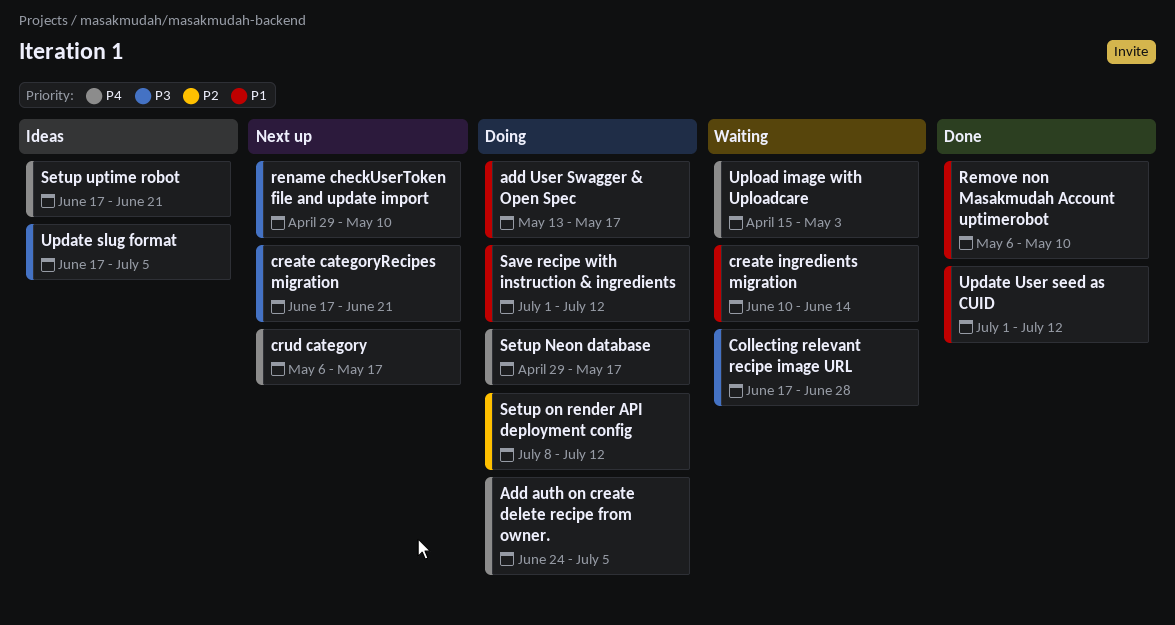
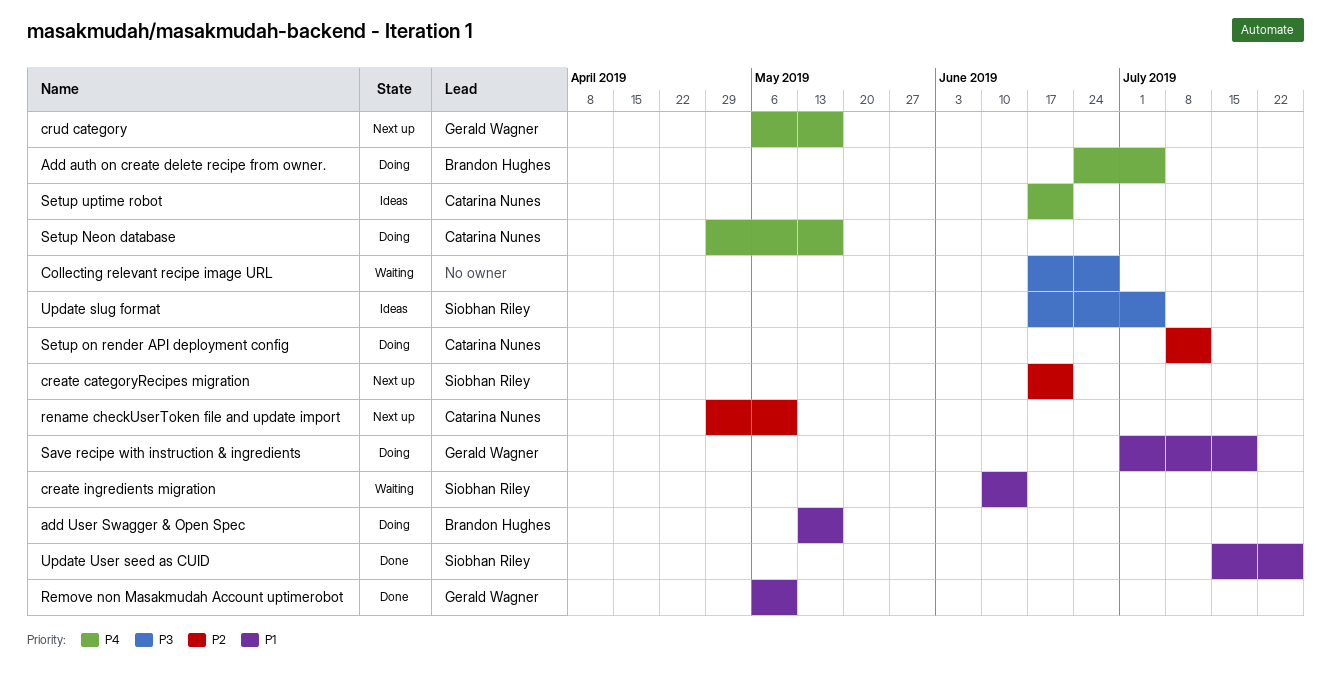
create categoryRecipes migration, priority: P3 -> P2
rename checkUserToken file and update import, priority: P3 -> P2
Save recipe with instruction & ingredients, due: Jul 12 -> Jul 19
Update User seed as CUID, start: Jul 1 -> Jul 15
Update User seed as CUID, due: Jul 12 -> Jul 26
Upload image with Uploadcare: present -> none

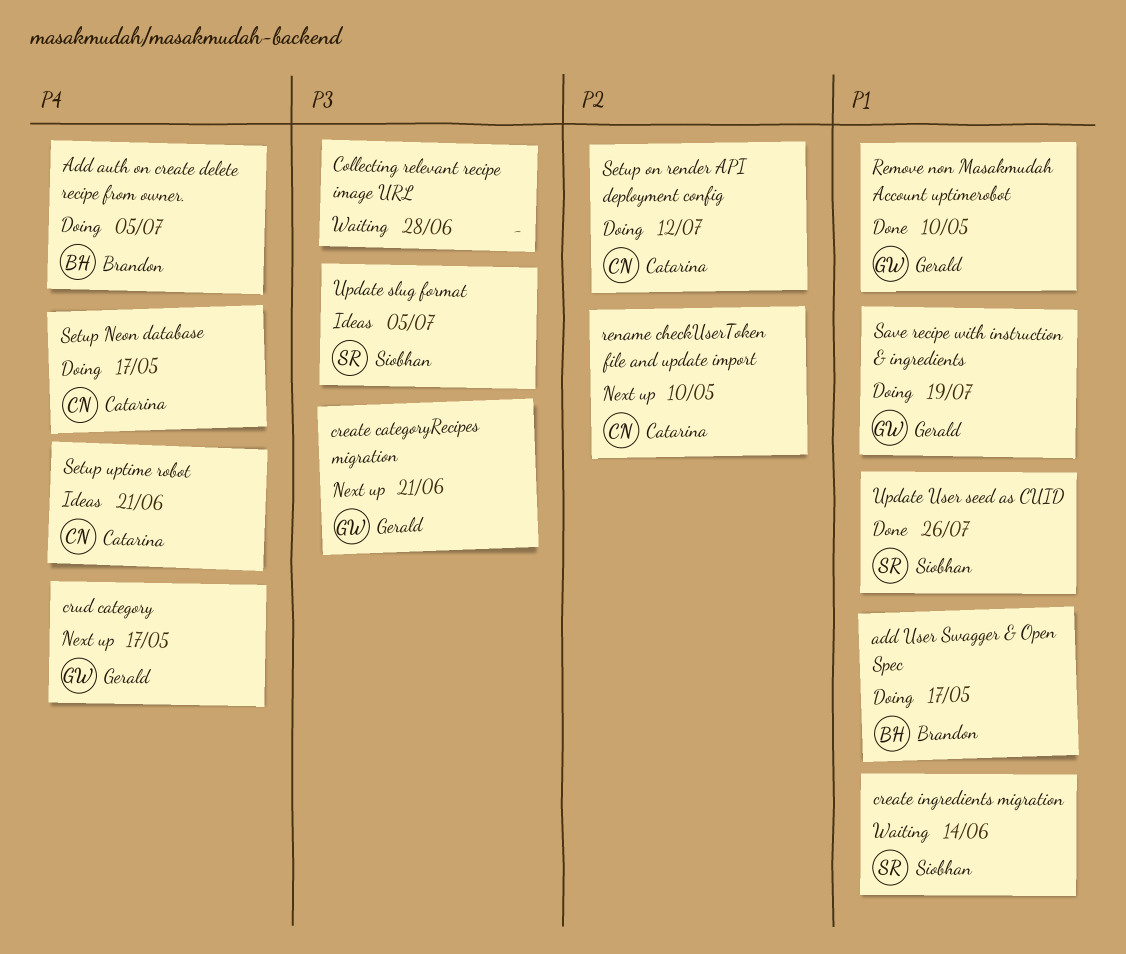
create categoryRecipes migration, owner: Siobhan Riley -> Gerald Wagner
create categoryRecipes migration, priority: P2 -> P3

